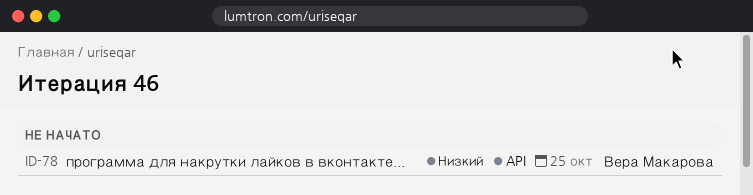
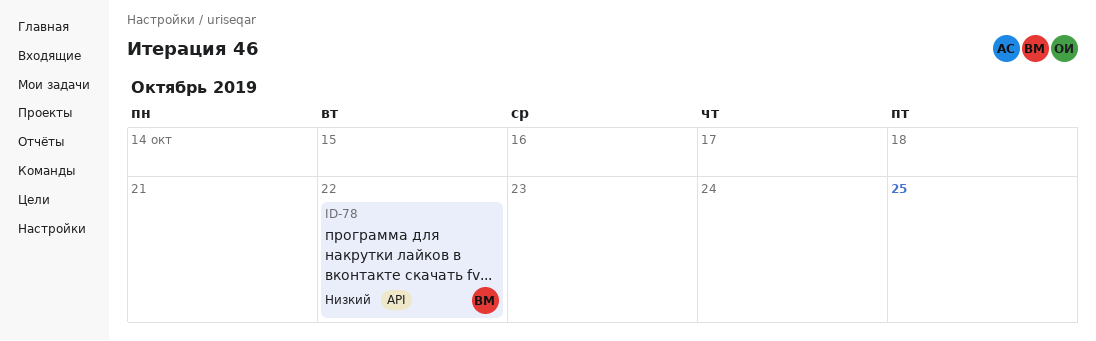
ID-78, due: Oct 25 -> Oct 22

